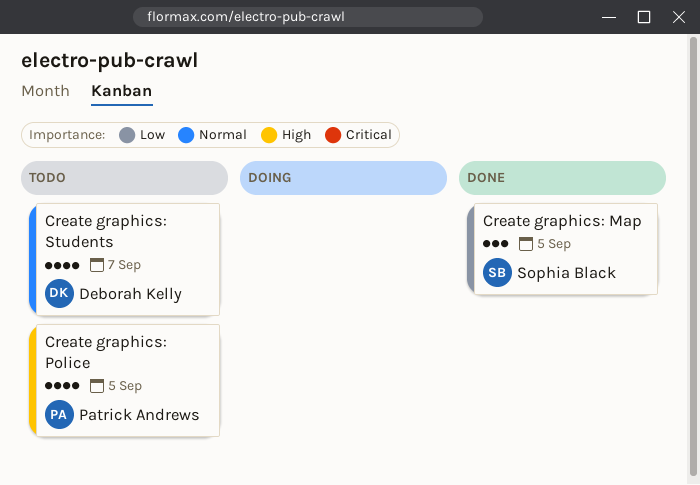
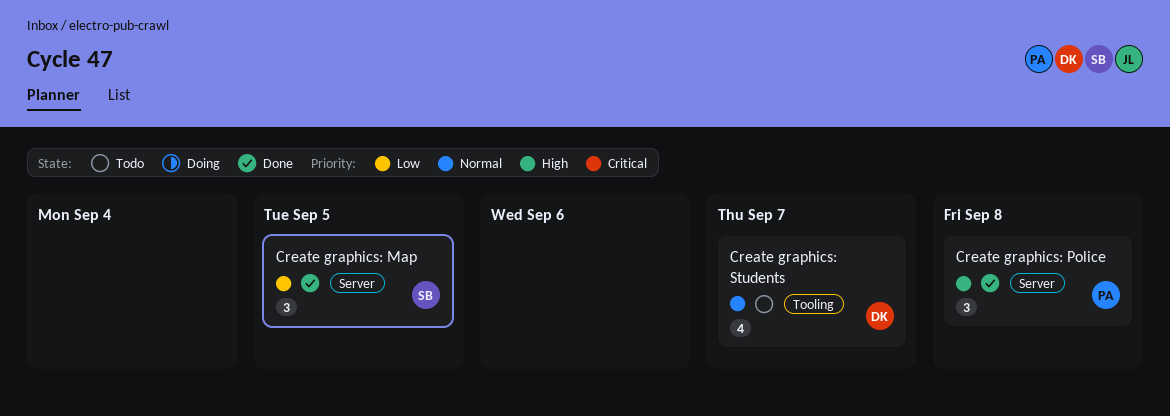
Create graphics: Police, status: Todo -> Done
Create graphics: Police, estimate: 4 -> 3
Create graphics: Police, due: Sep 5 -> Sep 8

